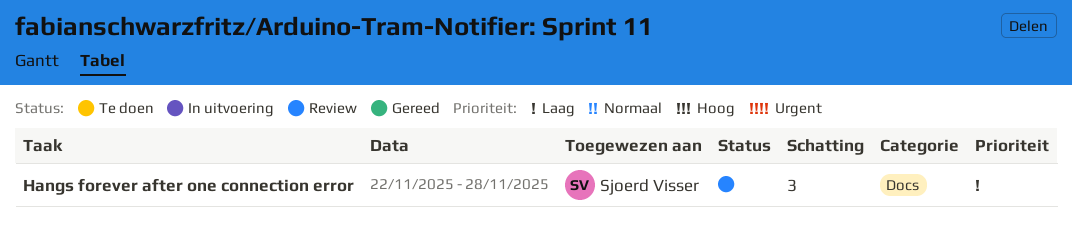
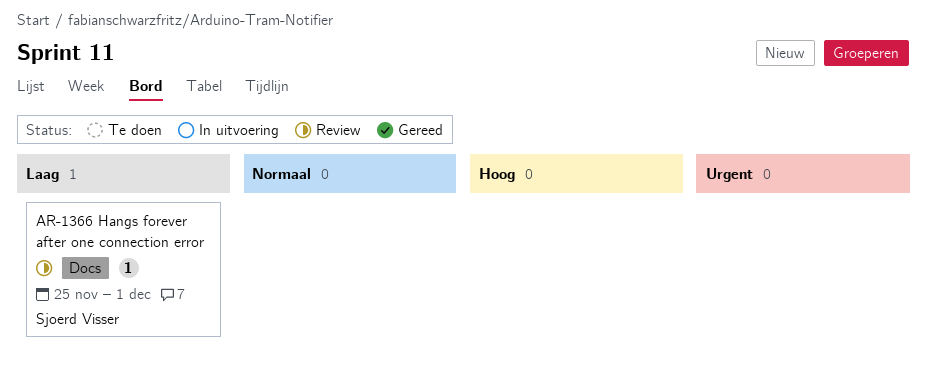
Hangs forever after one connection error, estimate: 3 -> 1
Hangs forever after one connection error, start: Nov 22 -> Nov 25
Hangs forever after one connection error, due: Nov 28 -> Dec 1

